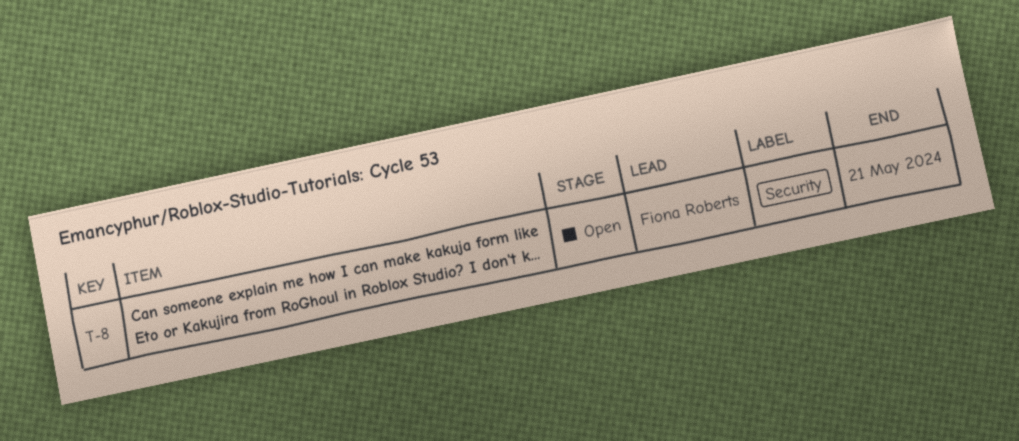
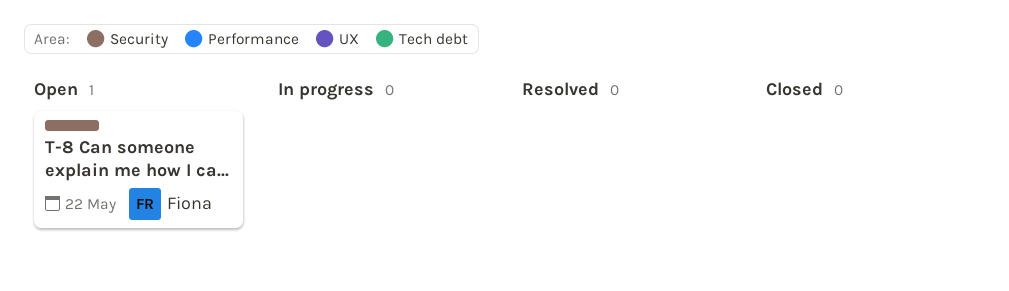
T-8, due: May 21 -> May 22

